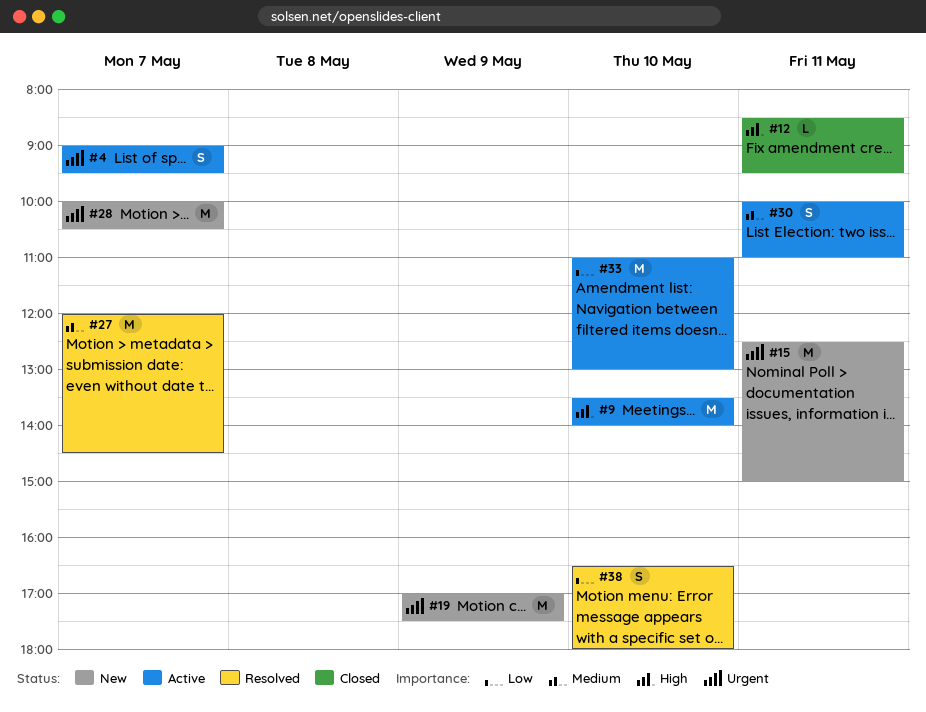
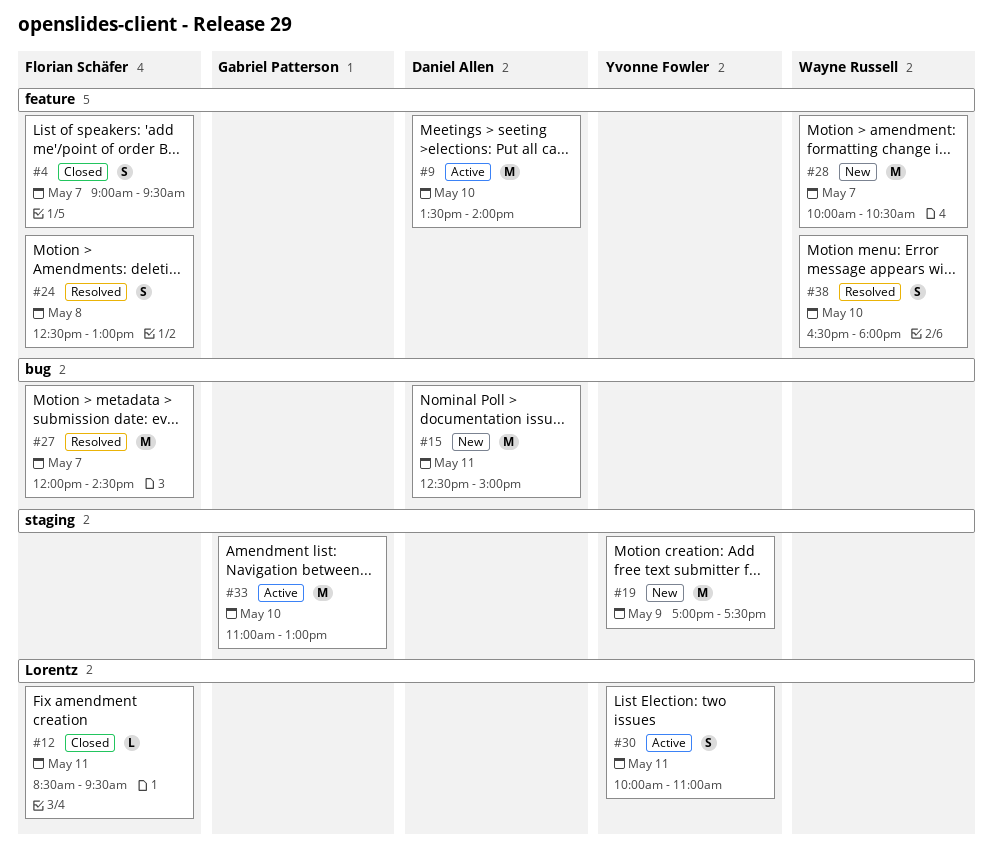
#4, status: Active -> Closed
#24: none -> present

